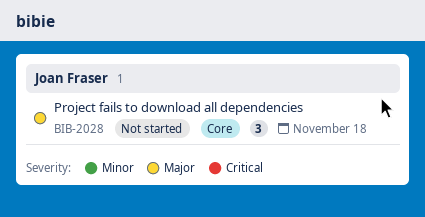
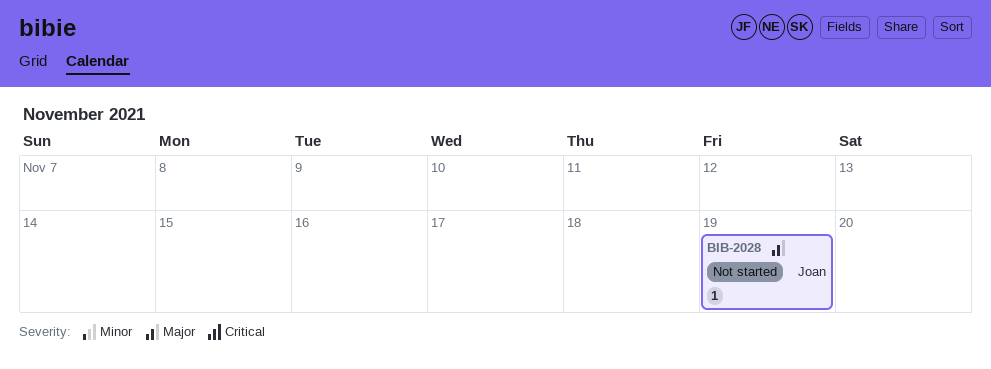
BIB-2028, estimate: 3 -> 1
BIB-2028, due: Nov 18 -> Nov 19

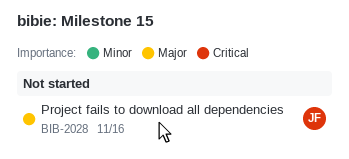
BIB-2028, due: Nov 19 -> Nov 16

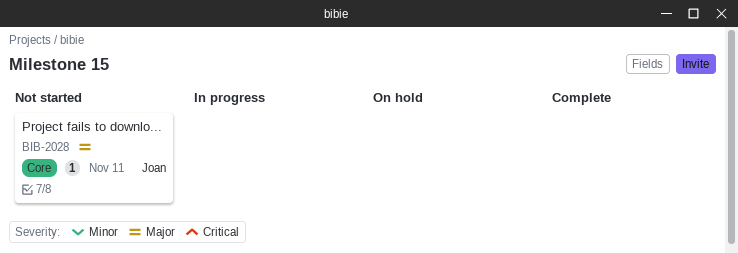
BIB-2028, due: Nov 16 -> Nov 11

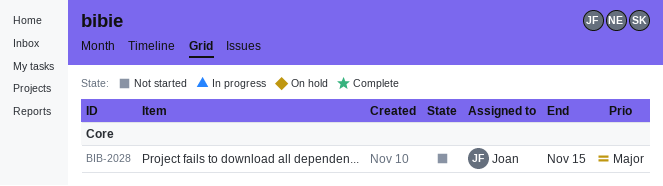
BIB-2028, due: Nov 11 -> Nov 15

